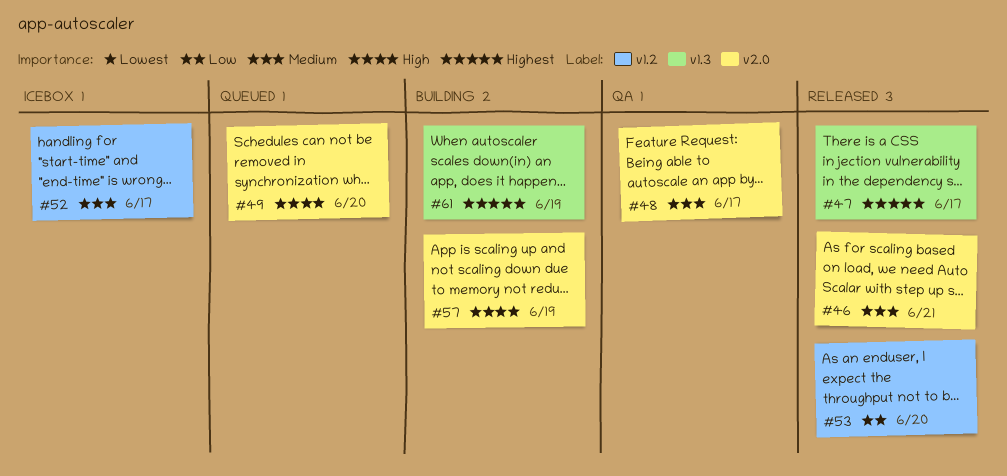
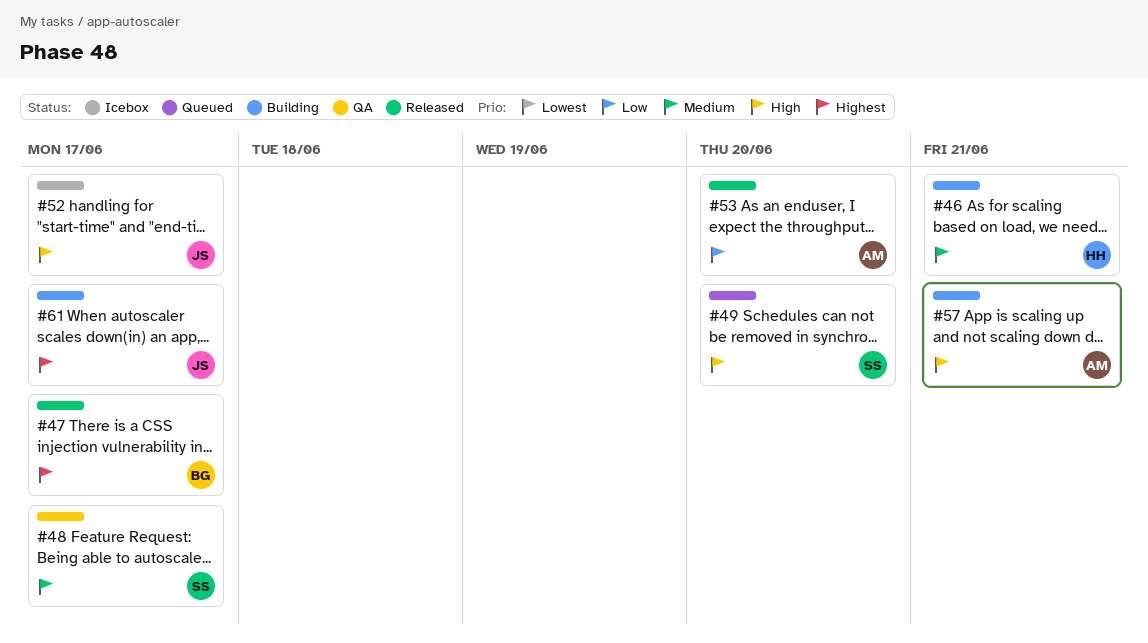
#46, status: Released -> Building
#52, priority: Medium -> High
#57, due: Jun 19 -> Jun 21
#61, due: Jun 19 -> Jun 17

